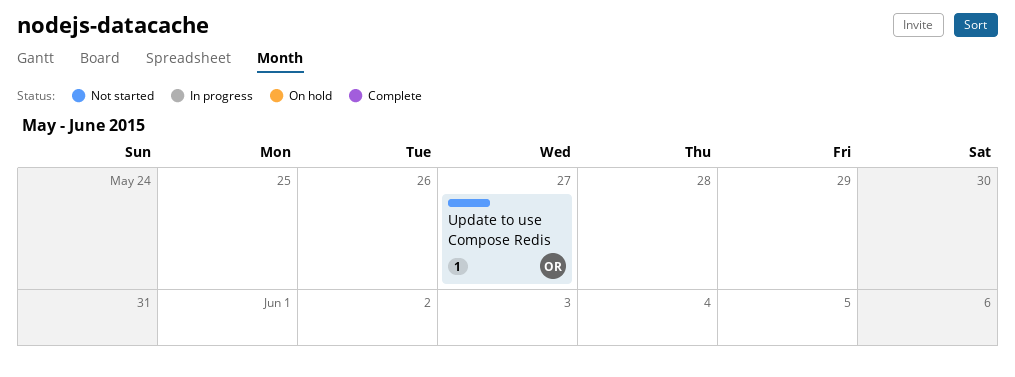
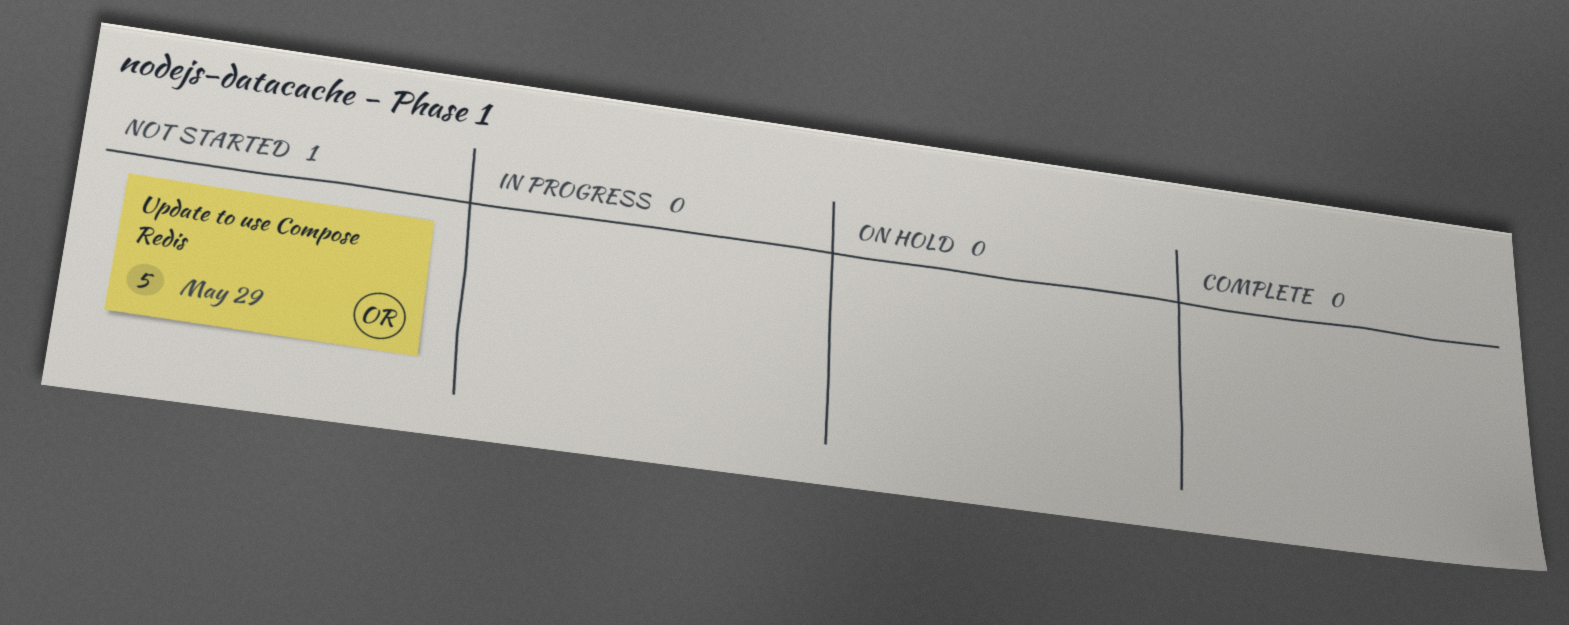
Update to use Compose Redis, estimate: 1 -> 5
Update to use Compose Redis, due: May 27 -> May 29

